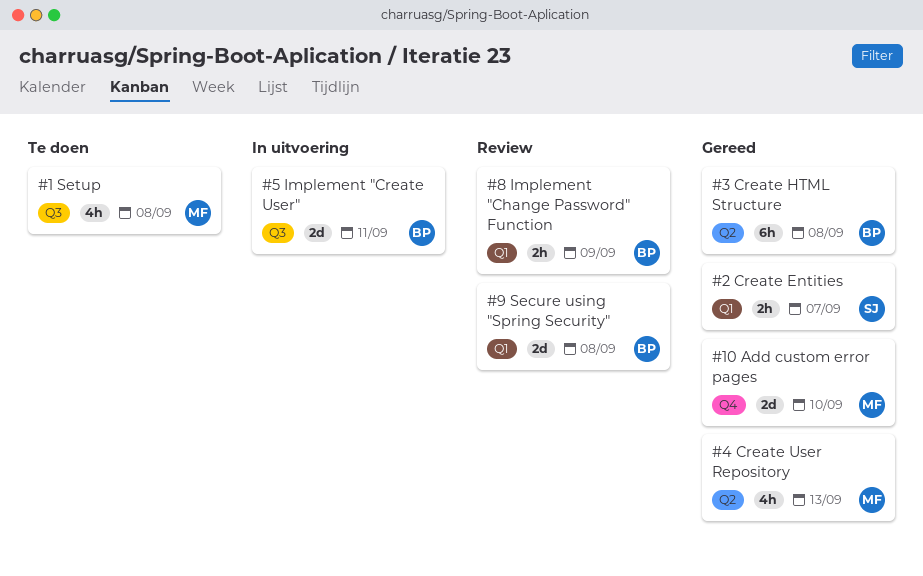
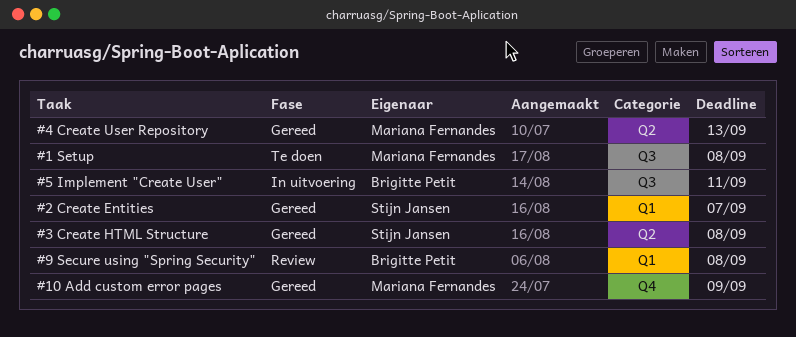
#10 Add custom error pages, due: Sep 10 -> Sep 9
#3 Create HTML Structure, owner: Brigitte Petit -> Stijn Jansen
#8 Implement "Change Password" Function: present -> none

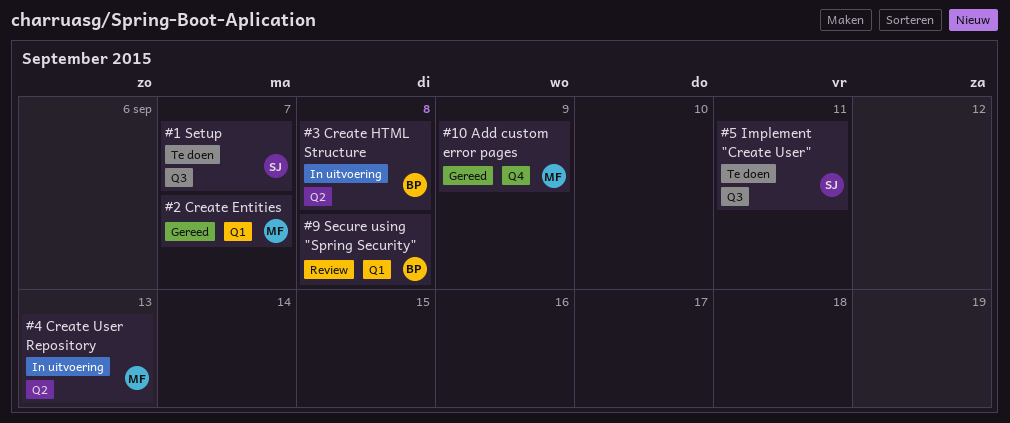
#1 Setup, owner: Mariana Fernandes -> Stijn Jansen
#1 Setup, due: Sep 8 -> Sep 7
#2 Create Entities, owner: Stijn Jansen -> Mariana Fernandes
#3 Create HTML Structure, status: Gereed -> In uitvoering
#3 Create HTML Structure, owner: Stijn Jansen -> Brigitte Petit
#4 Create User Repository, status: Gereed -> In uitvoering
#5 Implement "Create User", status: In uitvoering -> Te doen
#5 Implement "Create User", owner: Brigitte Petit -> Stijn Jansen

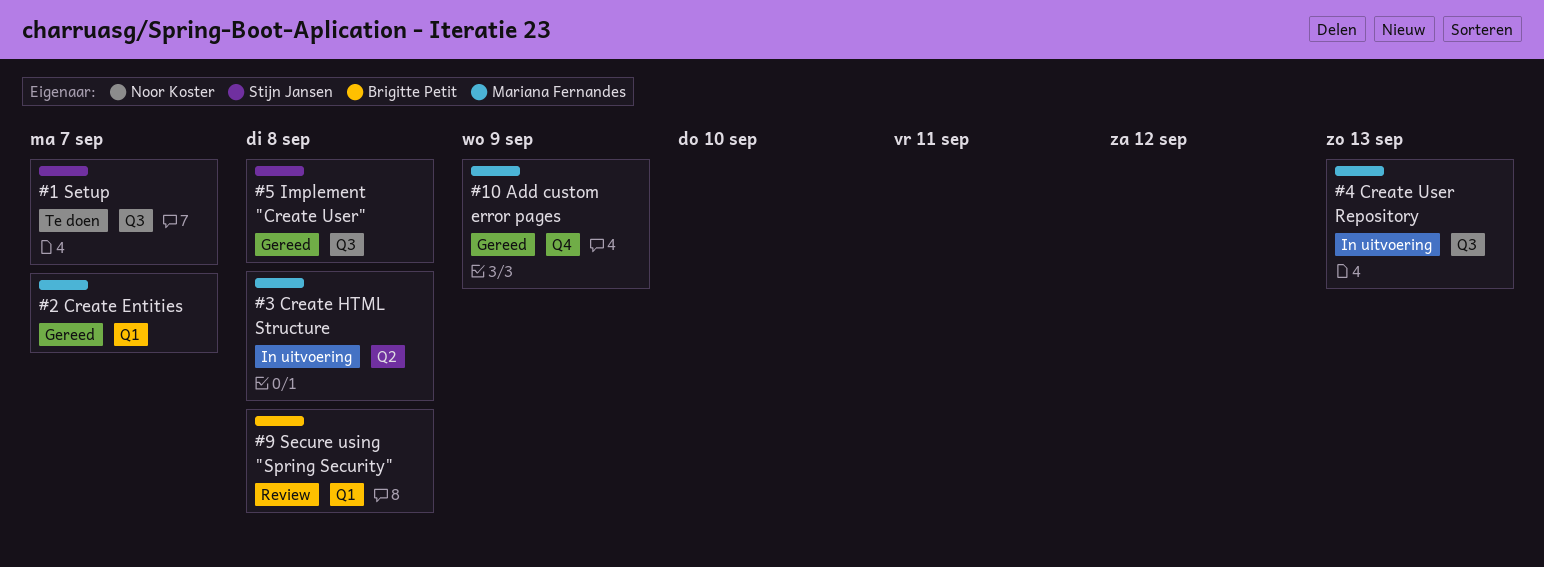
#3 Create HTML Structure, owner: Brigitte Petit -> Mariana Fernandes
#4 Create User Repository, label: Q2 -> Q3
#5 Implement "Create User", status: Te doen -> Gereed
#5 Implement "Create User", due: Sep 11 -> Sep 8

